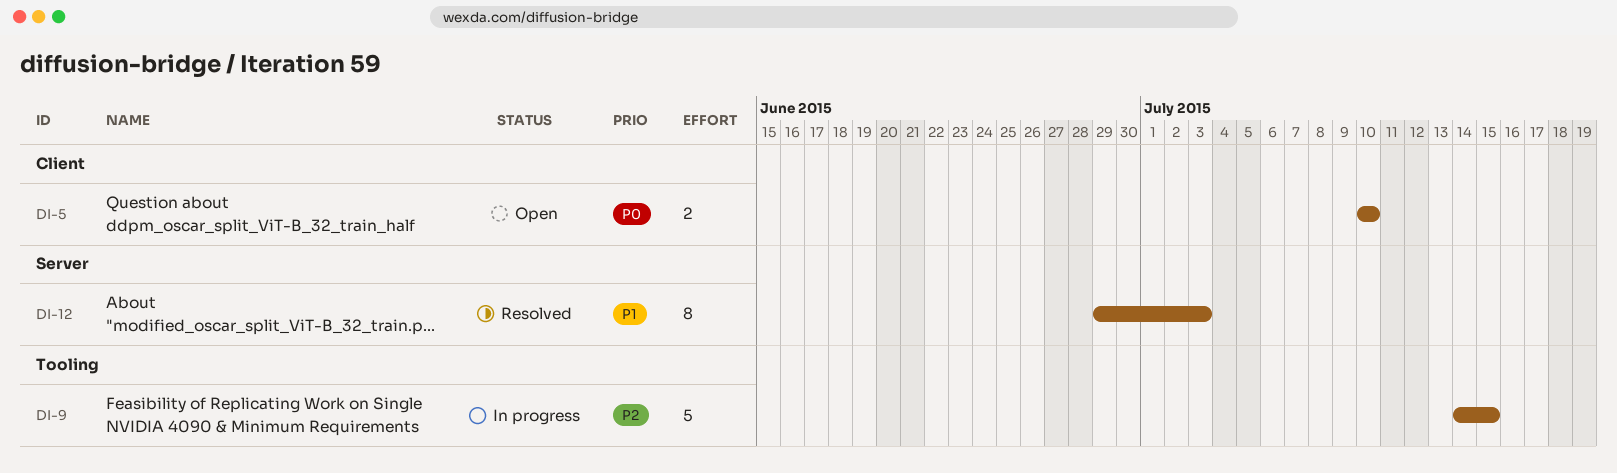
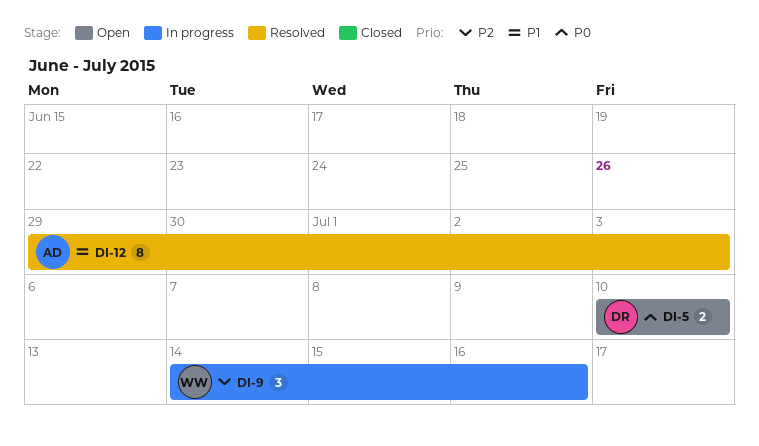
DI-9, estimate: 5 -> 3
DI-9, due: Jul 15 -> Jul 16

